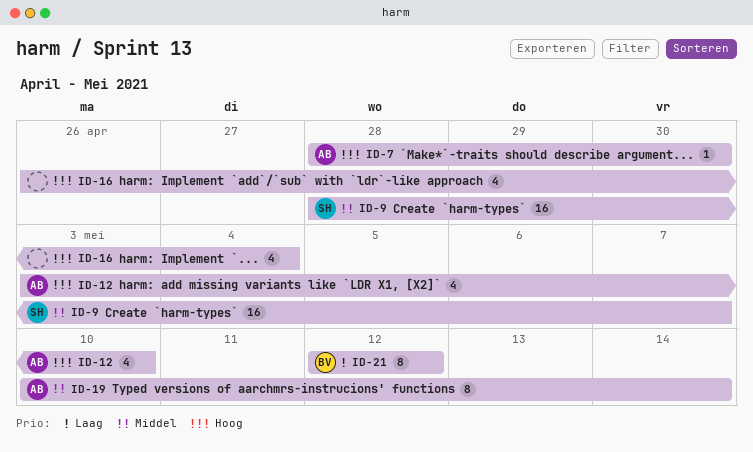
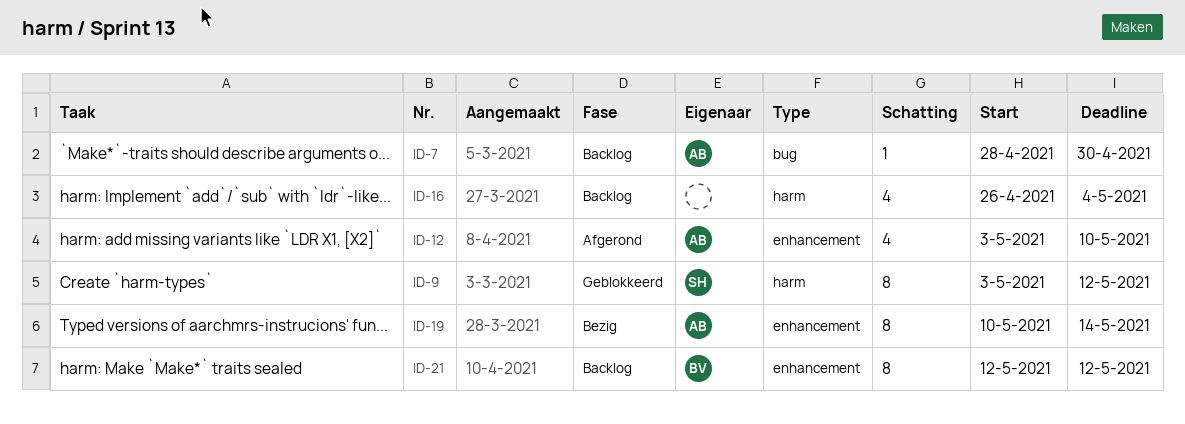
ID-9, estimate: 16 -> 8
ID-9, start: Apr 28 -> May 3
ID-9, due: May 7 -> May 12

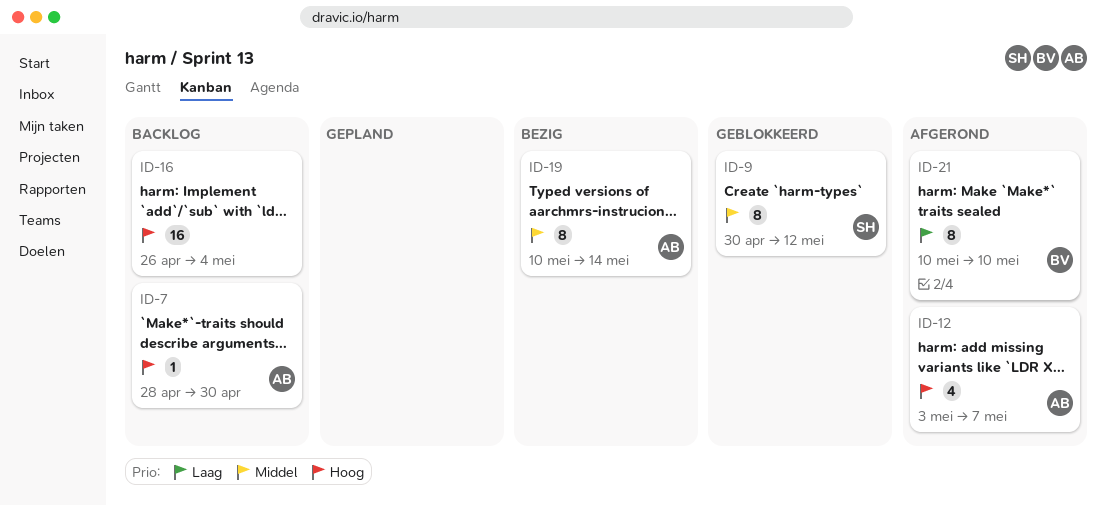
ID-9, start: May 3 -> Apr 30
ID-12, due: May 10 -> May 7
ID-16, estimate: 4 -> 16
ID-21, status: Backlog -> Afgerond
ID-21, start: May 12 -> May 10
ID-21, due: May 12 -> May 10

